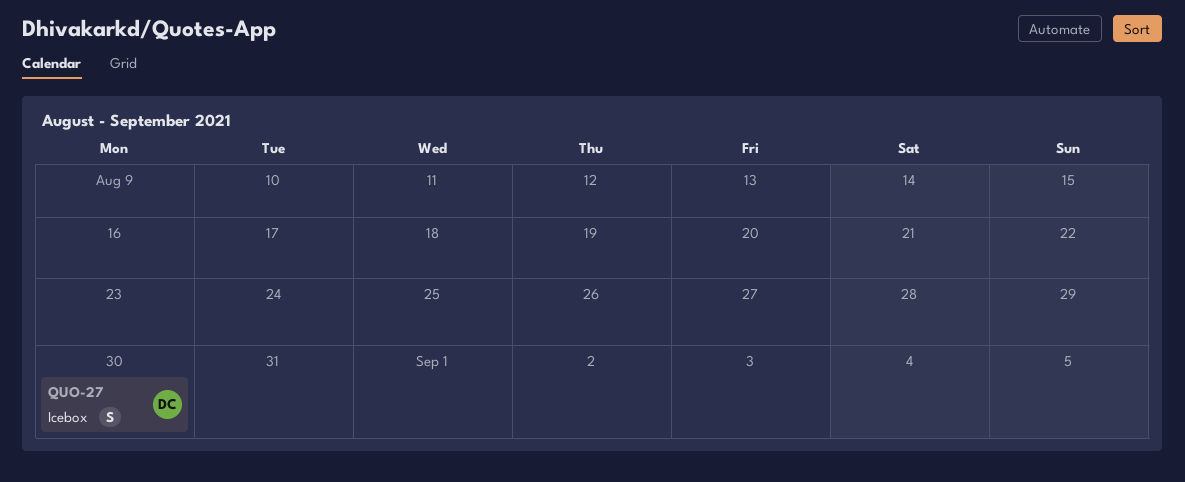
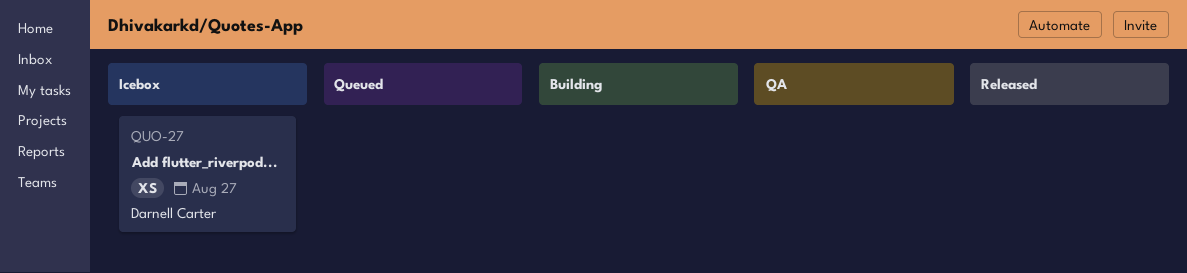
QUO-27, estimate: S -> XS
QUO-27, due: Aug 30 -> Aug 27

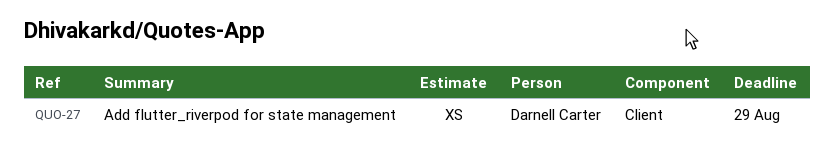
QUO-27, due: Aug 27 -> Aug 29

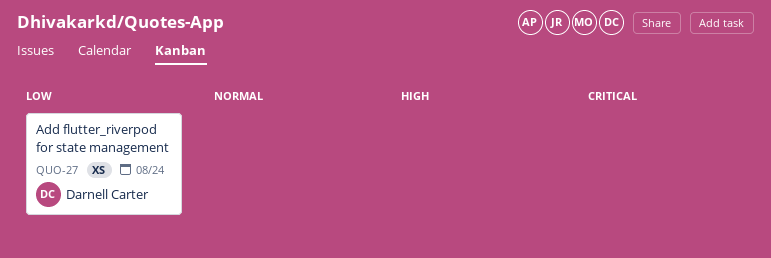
QUO-27, due: Aug 29 -> Aug 24

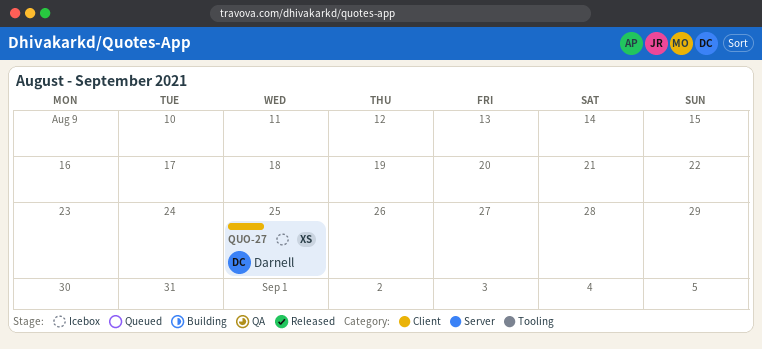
QUO-27, due: Aug 24 -> Aug 25

